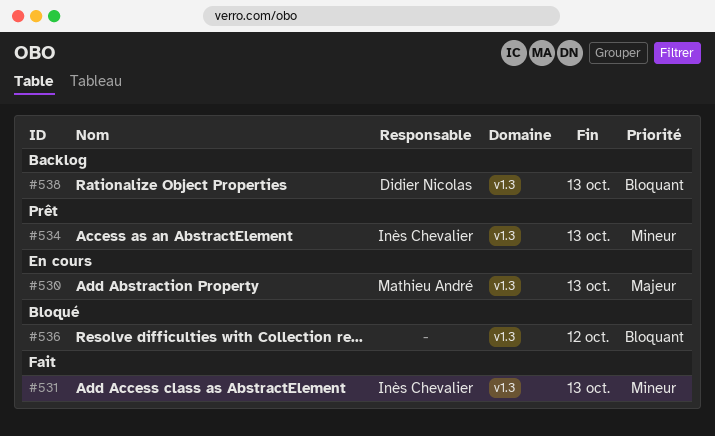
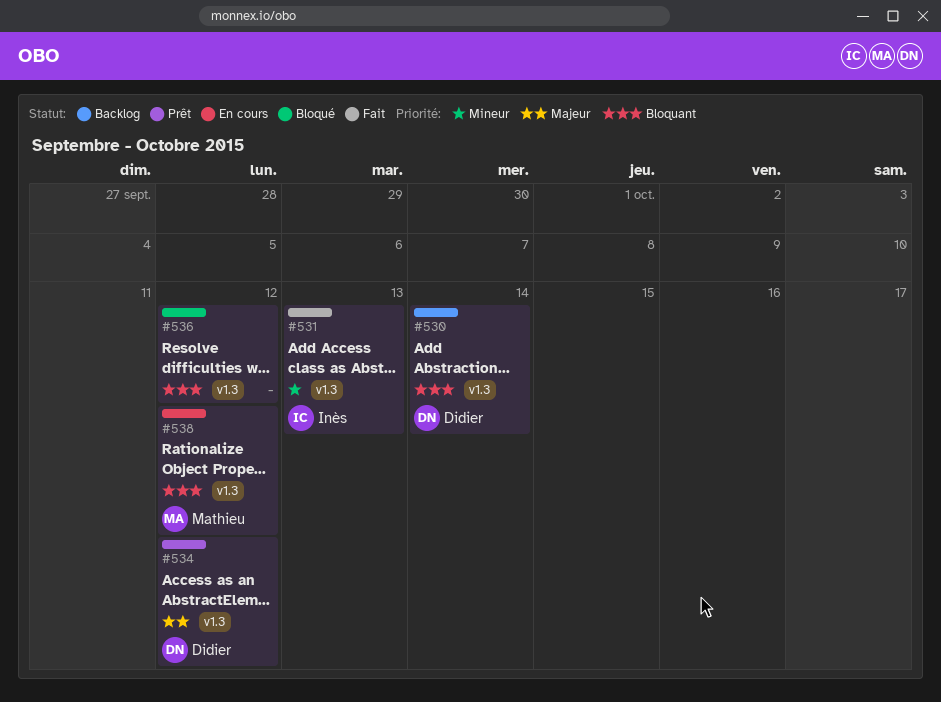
#530, status: En cours -> Backlog
#530, owner: Mathieu André -> Didier Nicolas
#530, priority: Majeur -> Bloquant
#530, due: Oct 13 -> Oct 14
#534, owner: Inès Chevalier -> Didier Nicolas
#534, priority: Mineur -> Majeur
#534, due: Oct 13 -> Oct 12
#538, status: Backlog -> En cours
#538, owner: Didier Nicolas -> Mathieu André
#538, due: Oct 13 -> Oct 12

